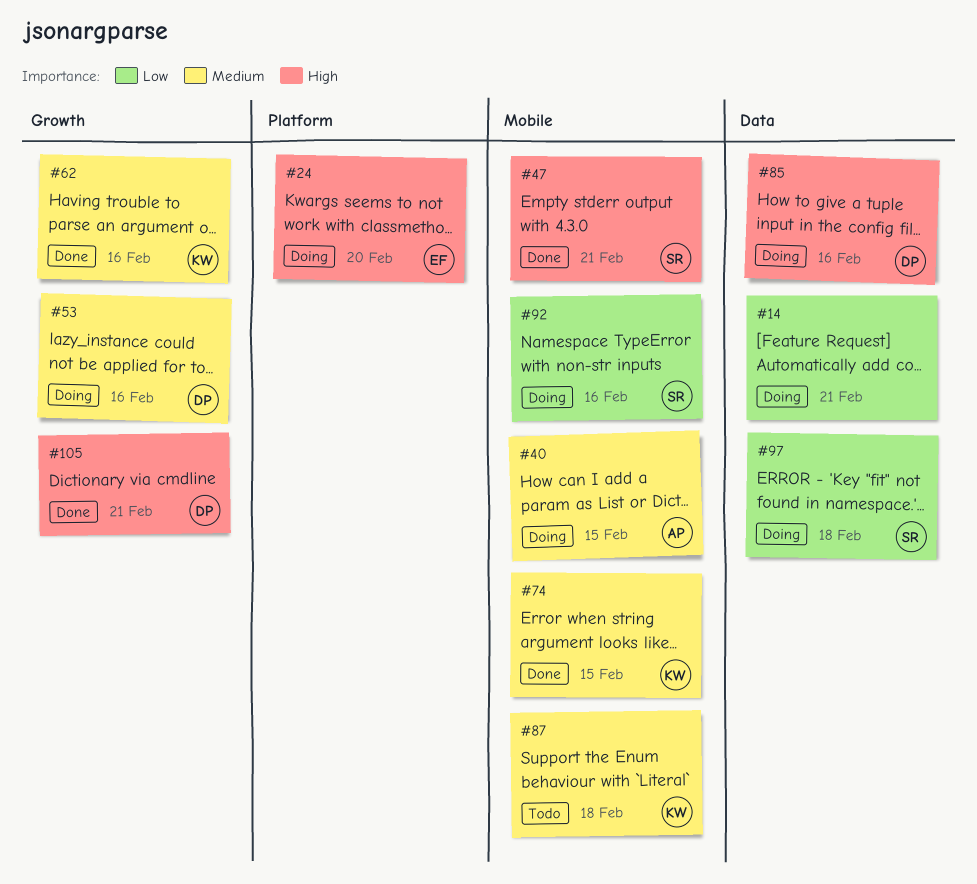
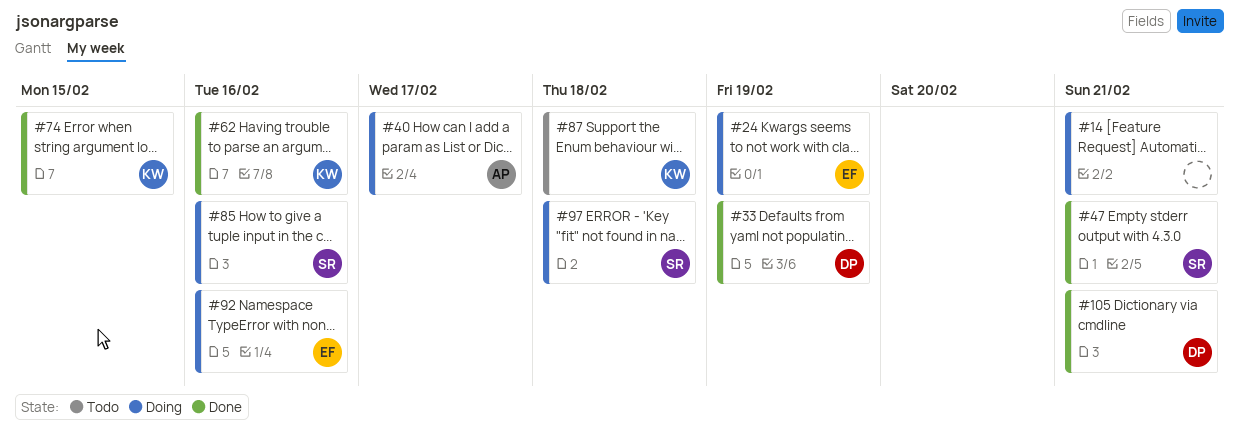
#24, due: Feb 20 -> Feb 19
#33: none -> present
#40, due: Feb 15 -> Feb 17
#53: present -> none
#85, owner: DP -> SR
#92, owner: SR -> EF

